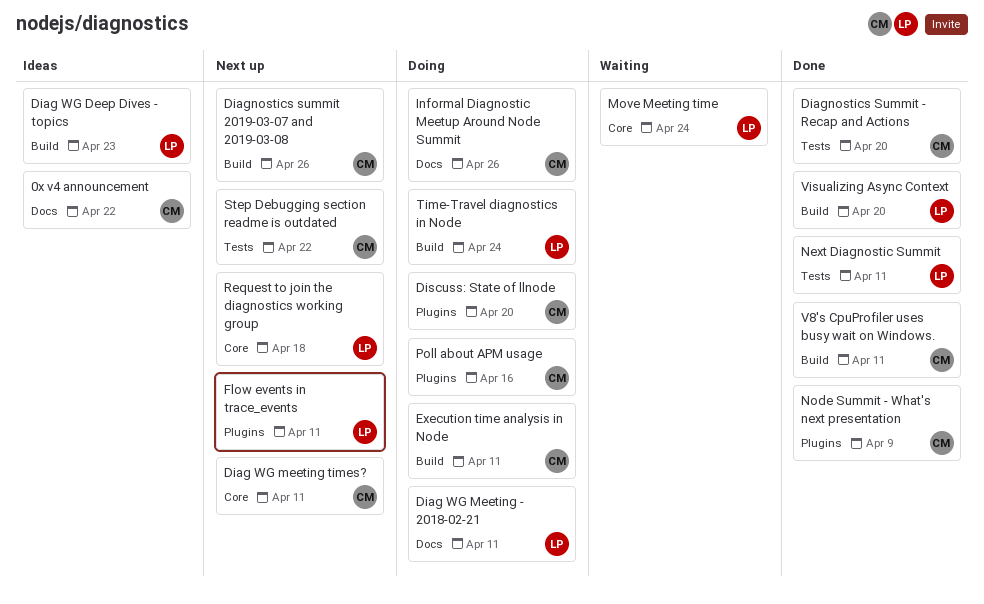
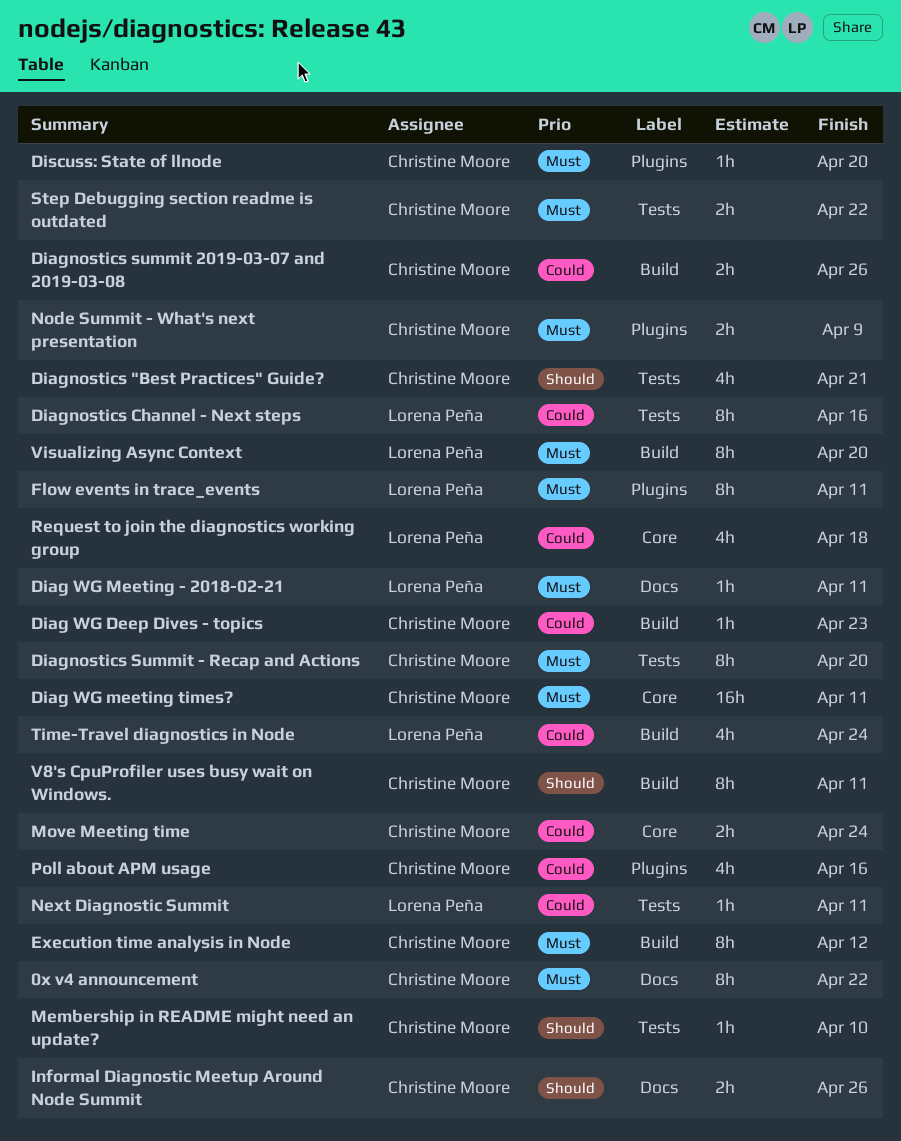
Diag WG Deep Dives - topics, owner: Lorena Peña -> Christine Moore
Diagnostics "Best Practices" Guide?: none -> present
Diagnostics Channel - Next steps: none -> present
Execution time analysis in Node, due: Apr 11 -> Apr 12
Membership in README might need an update?: none -> present
Move Meeting time, owner: Lorena Peña -> Christine Moore

